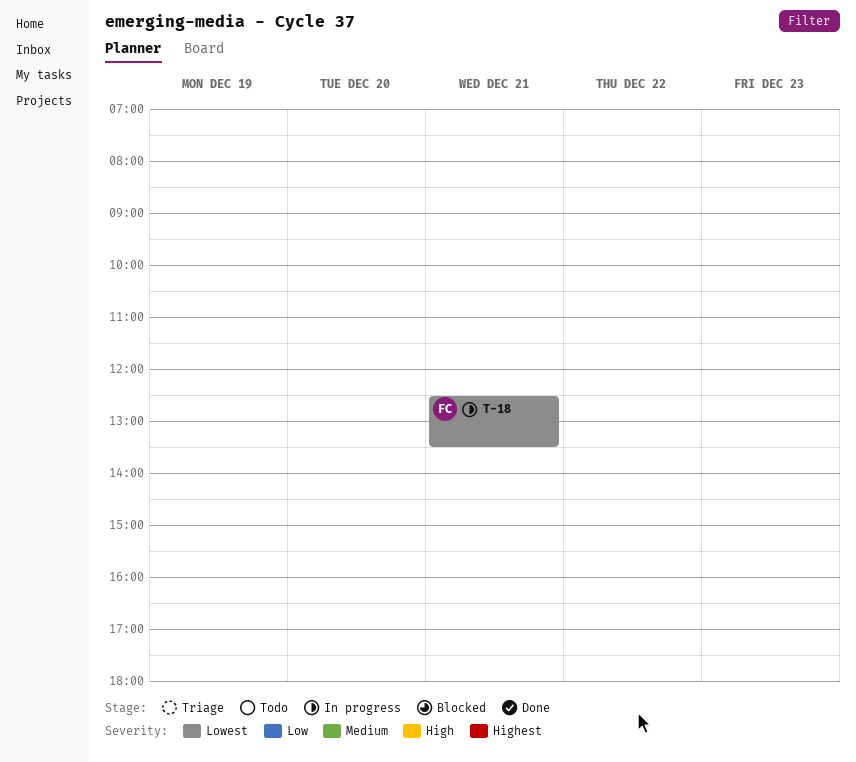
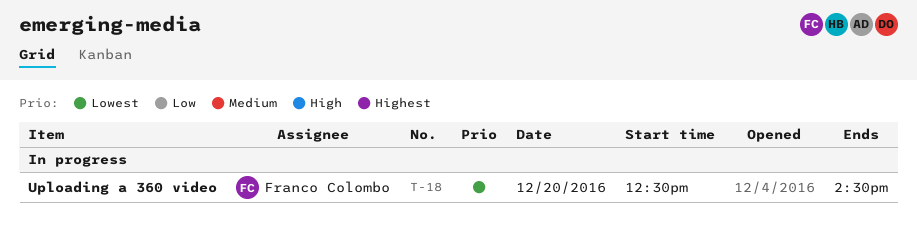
T-18, day: Dec 21 -> Dec 20
T-18, ends: 13:30 -> 14:30

